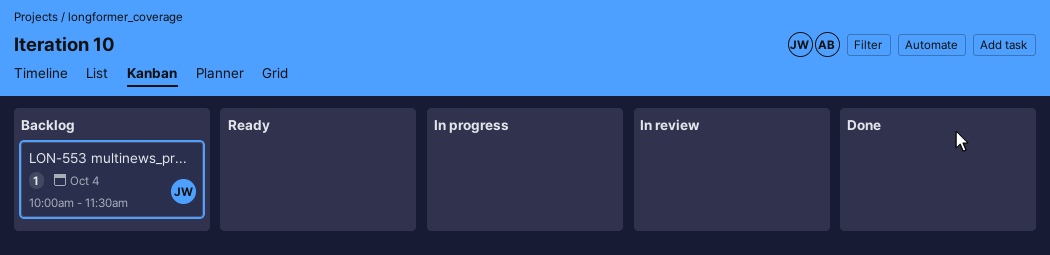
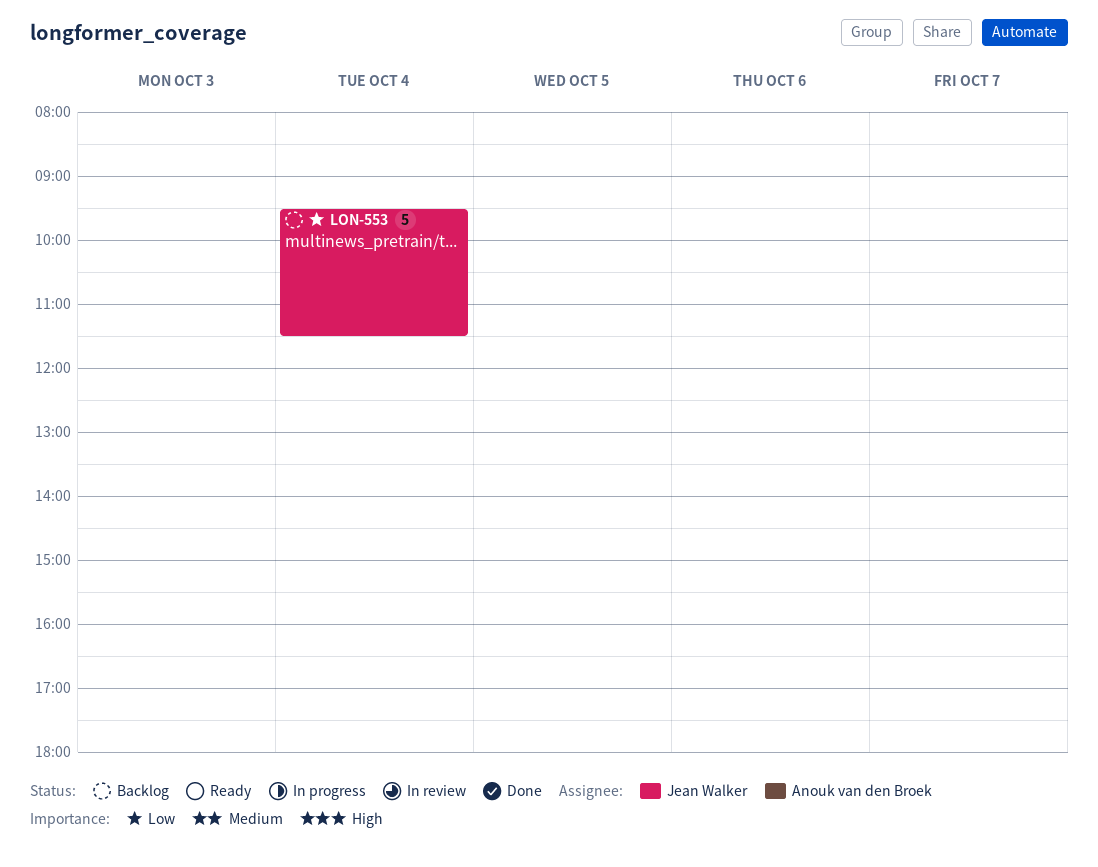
LON-553, estimate: 1 -> 5
LON-553, begins: 10:00 -> 09:30

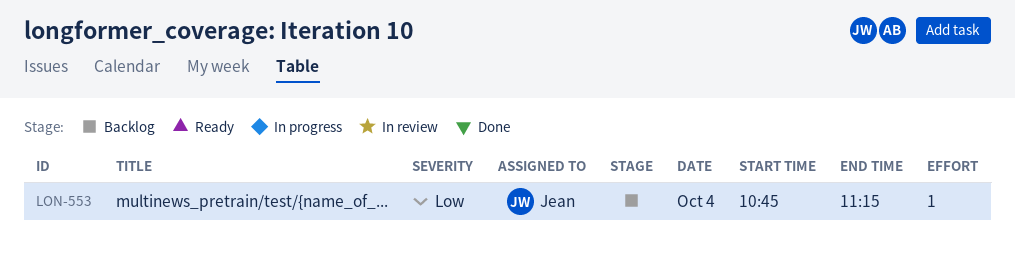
LON-553, estimate: 5 -> 1
LON-553, begins: 09:30 -> 10:45
LON-553, ends: 11:30 -> 11:15

